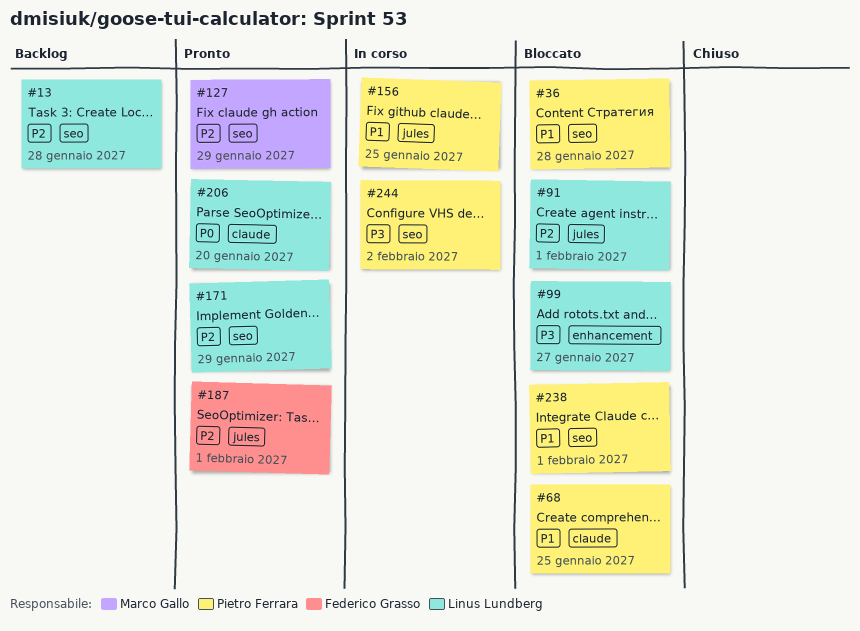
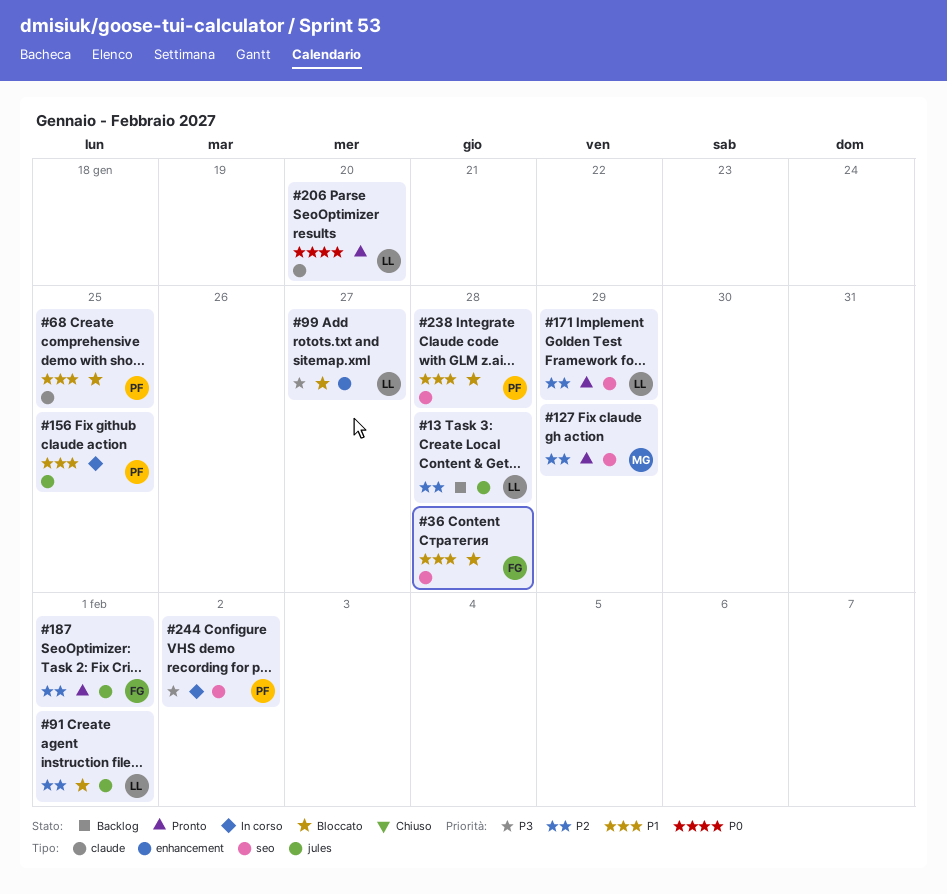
#13, label: seo -> jules
#36, owner: Pietro Ferrara -> Federico Grasso
#238, due: Feb 1 -> Jan 28

